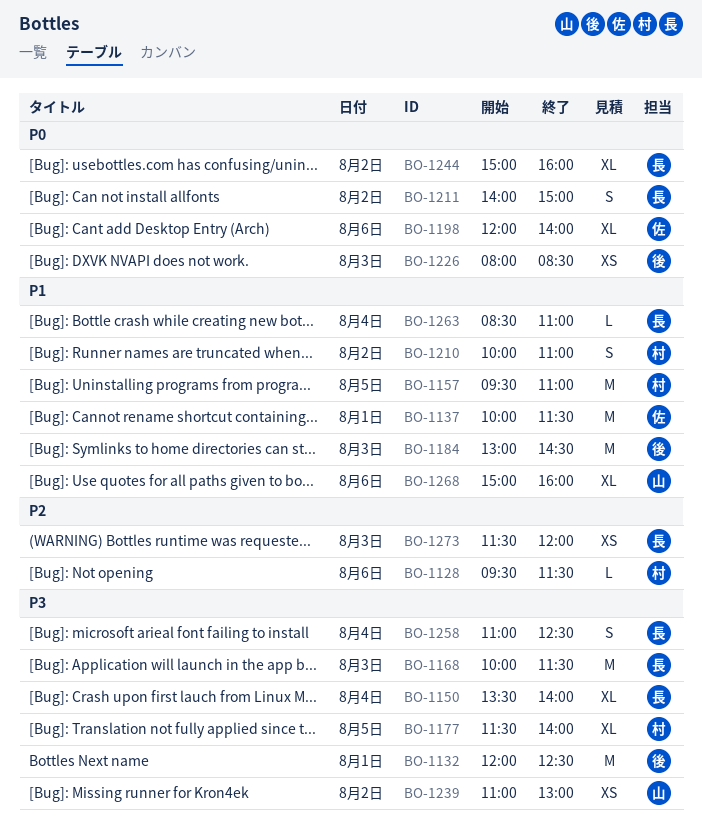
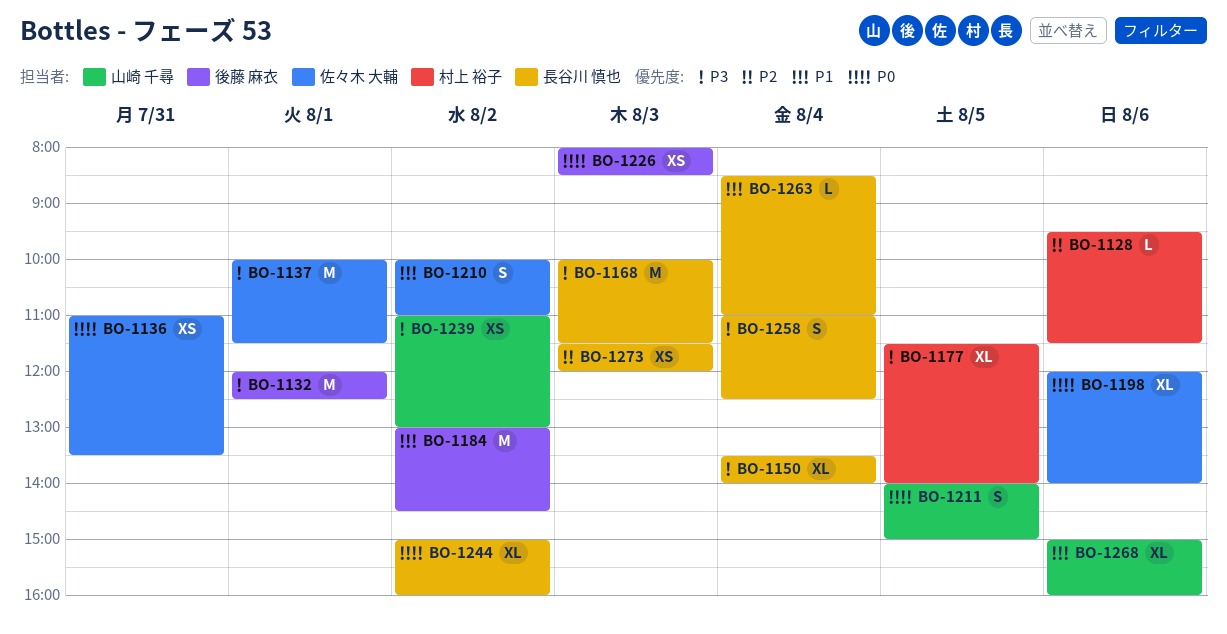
BO-1136: none -> present
BO-1137, priority: P1 -> P3
BO-1157: present -> none
BO-1184, day: Aug 3 -> Aug 2
BO-1210, owner: 村上 裕子 -> 佐々木 大輔
BO-1211, owner: 長谷川 慎也 -> 山崎 千尋
BO-1211, day: Aug 2 -> Aug 5

